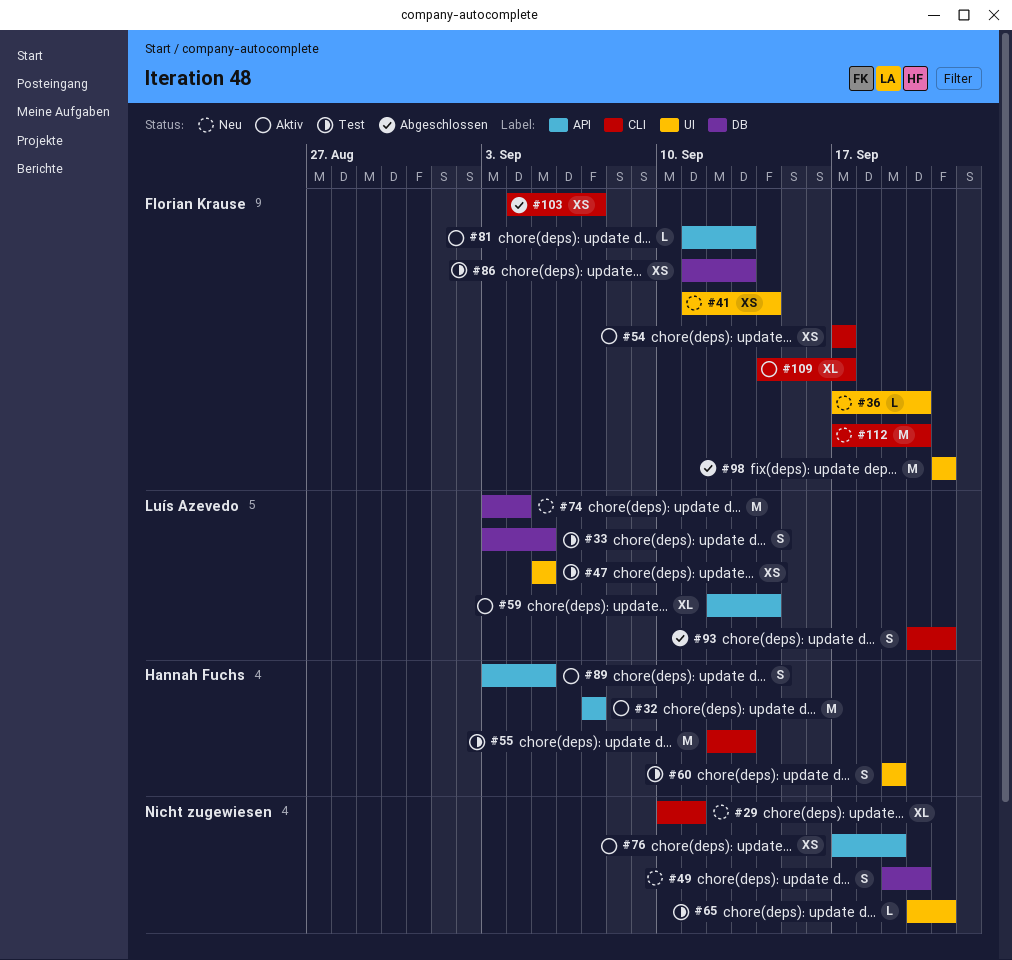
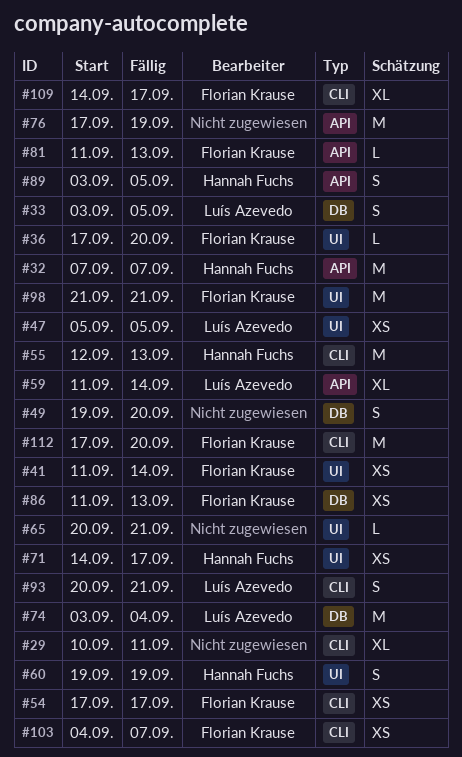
#59, start: Sep 12 -> Sep 11
#71: none -> present
#76, estimate: XS -> M

